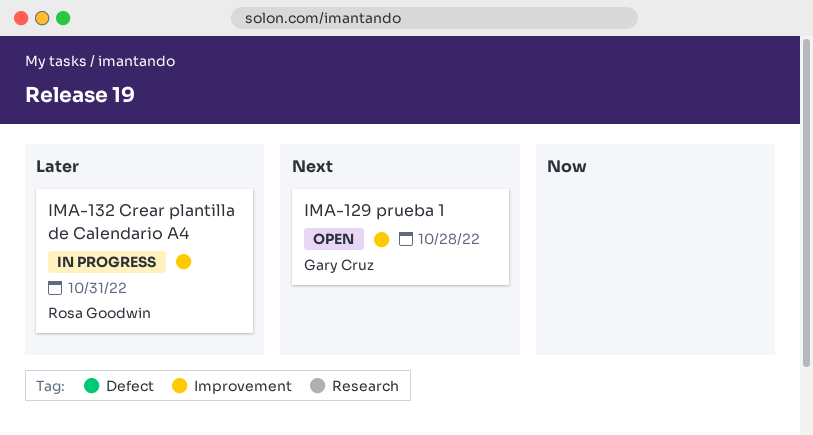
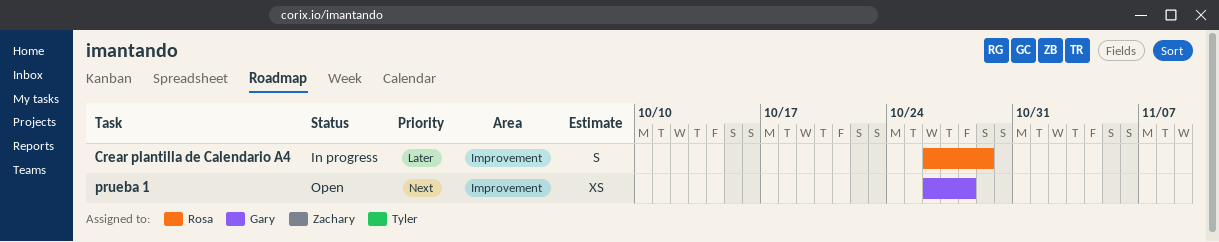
Crear plantilla de Calendario A4, due: Oct 31 -> Oct 29

